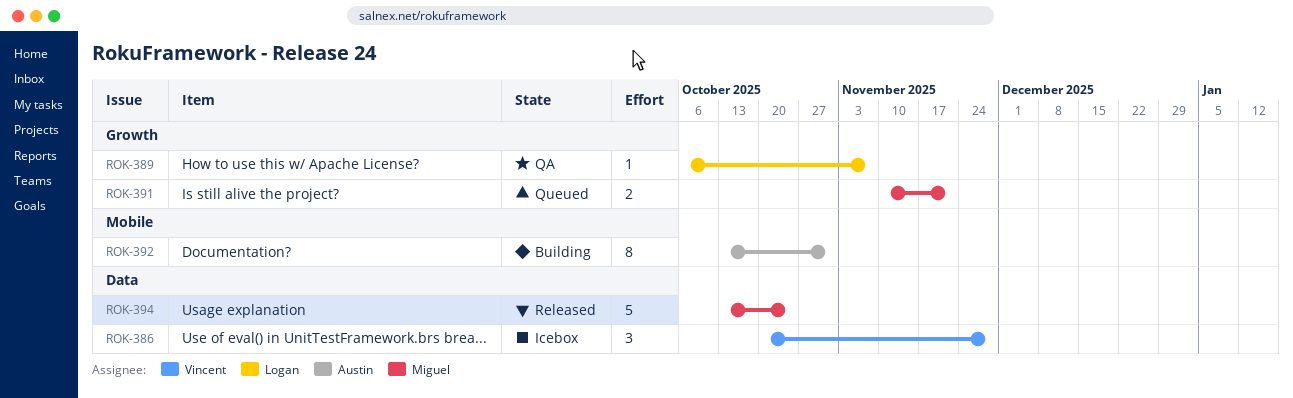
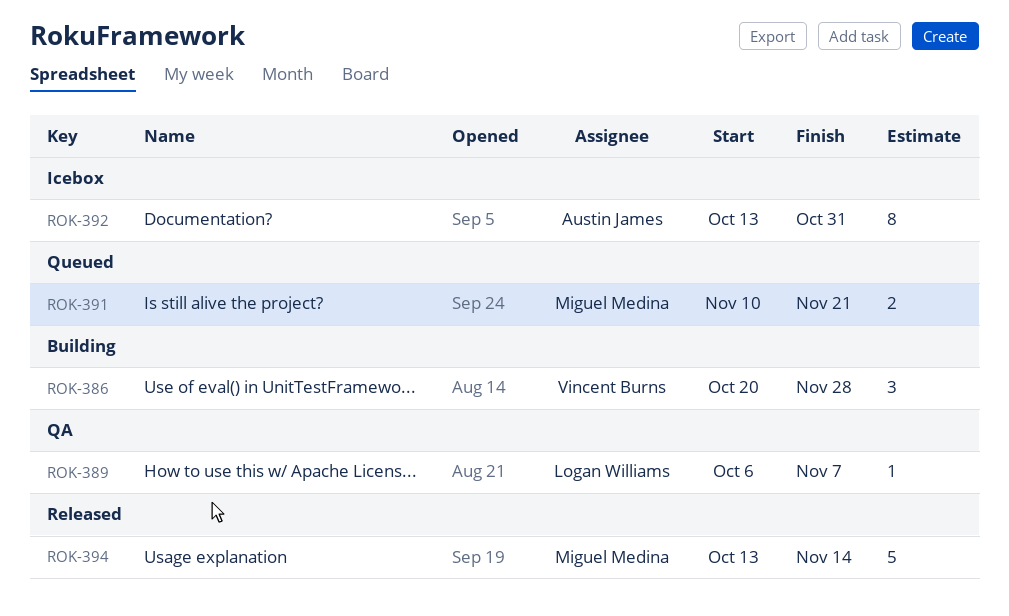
ROK-386, status: Icebox -> Building
ROK-392, status: Building -> Icebox
ROK-394, due: Oct 24 -> Nov 14

